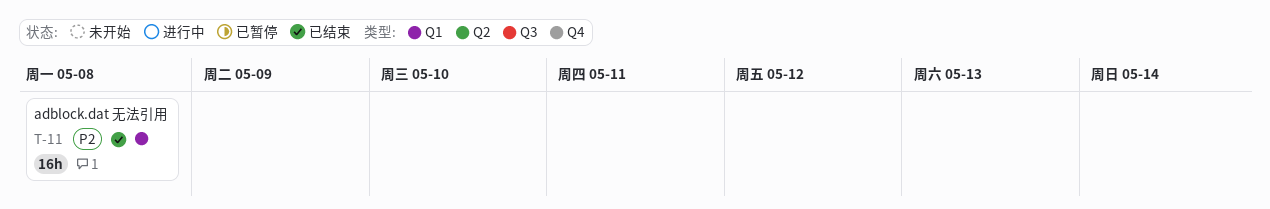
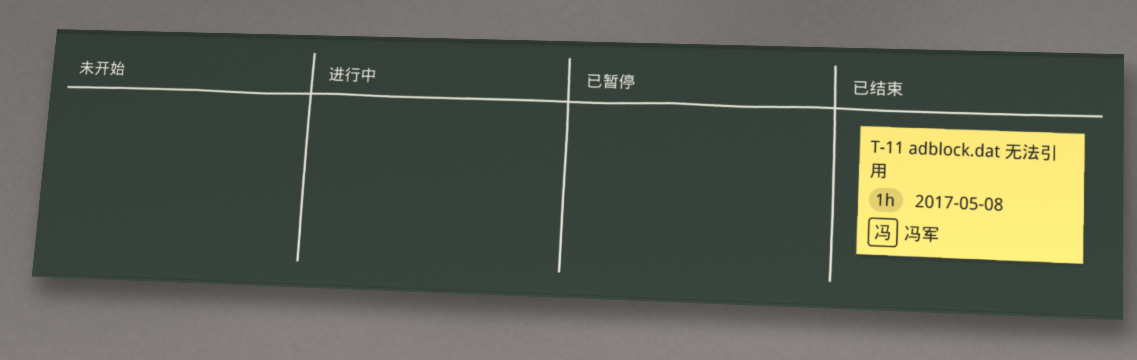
T-11, estimate: 16h -> 1h

